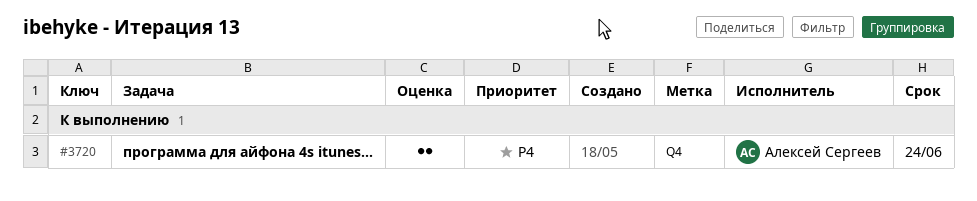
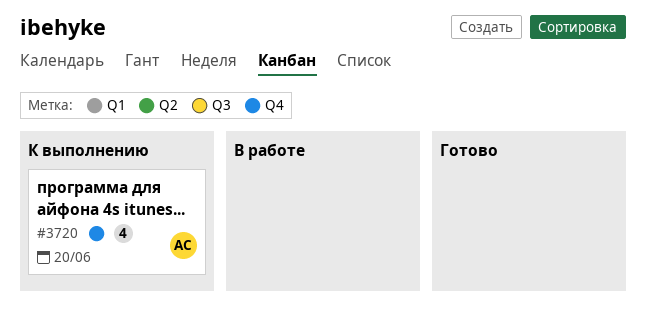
#3720, estimate: 2 -> 4
#3720, due: Jun 24 -> Jun 20

